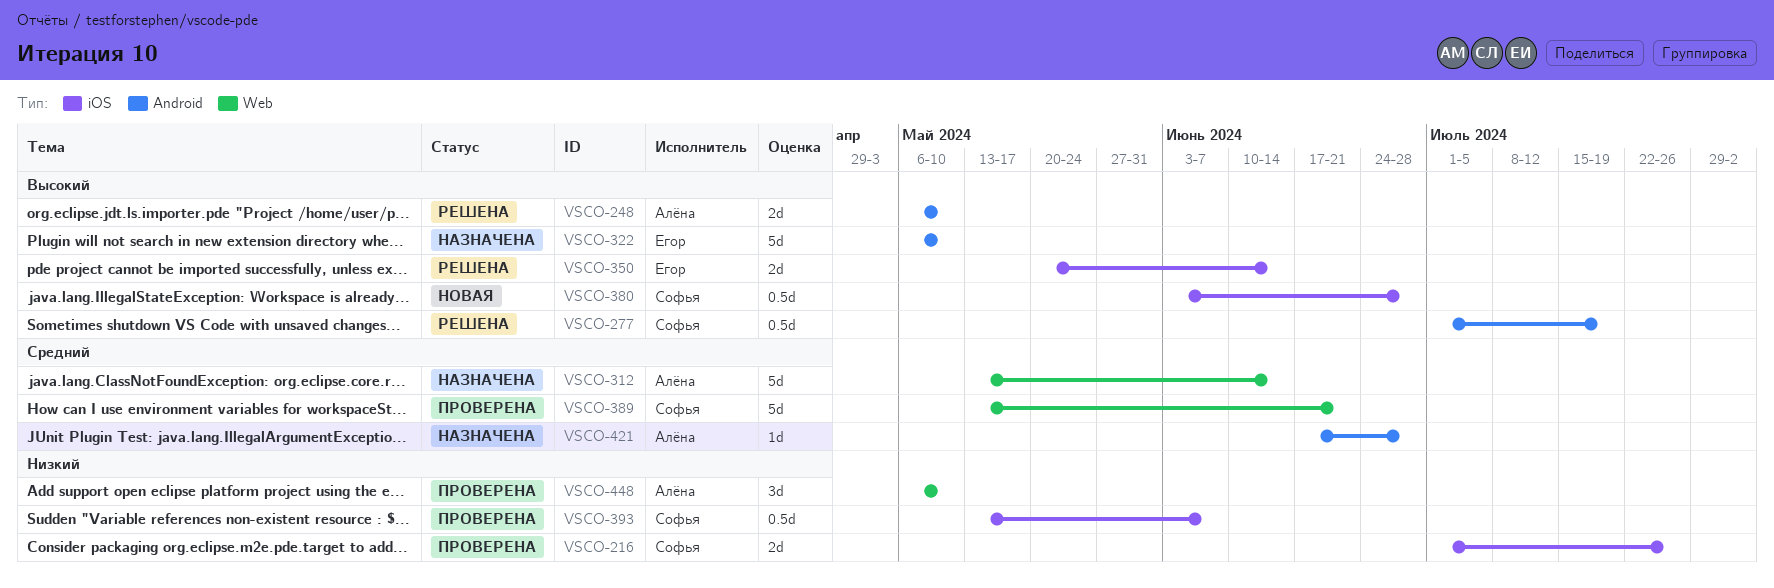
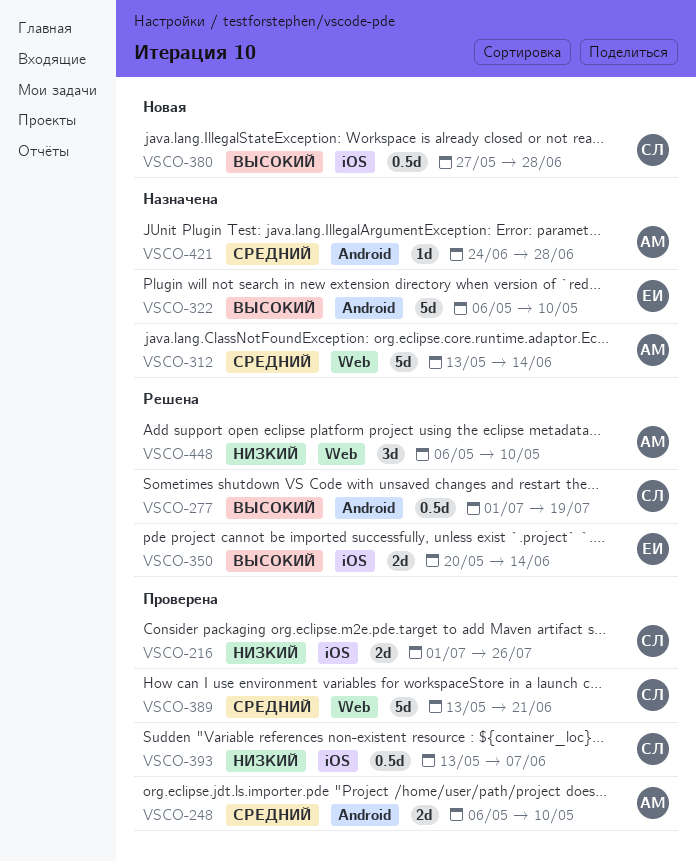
VSCO-248, status: Решена -> Проверена
VSCO-248, priority: Высокий -> Средний
VSCO-380, start: Jun 3 -> May 27
VSCO-421, start: Jun 17 -> Jun 24
VSCO-448, status: Проверена -> Решена

